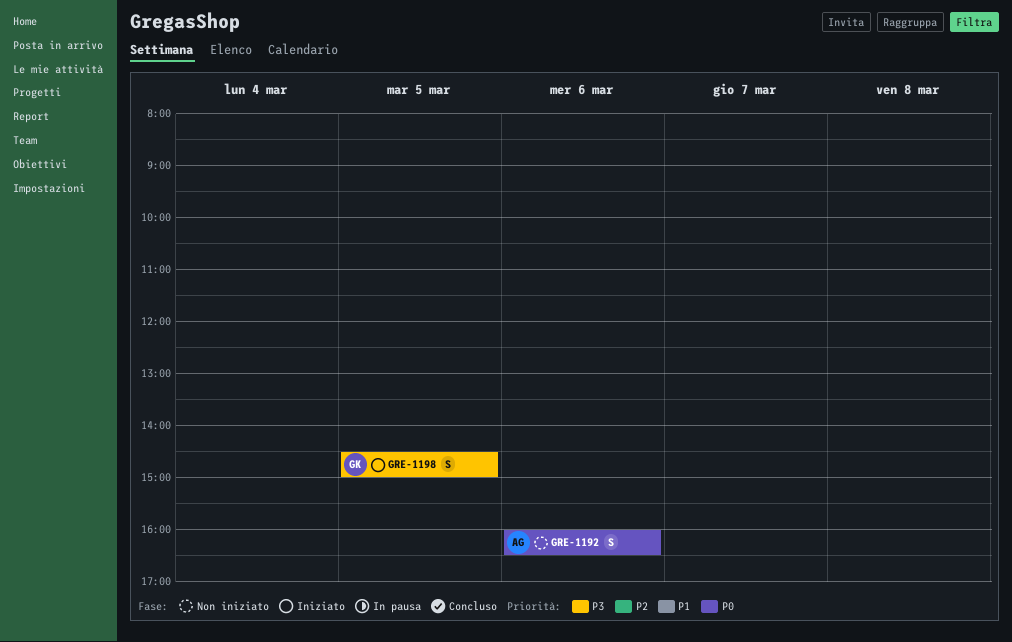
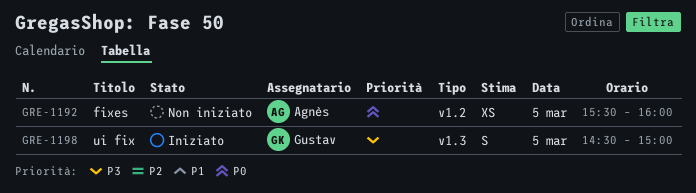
GRE-1192, estimate: S -> XS
GRE-1192, day: Mar 6 -> Mar 5
GRE-1192, begins: 16:00 -> 15:30
GRE-1192, ends: 16:30 -> 16:00

